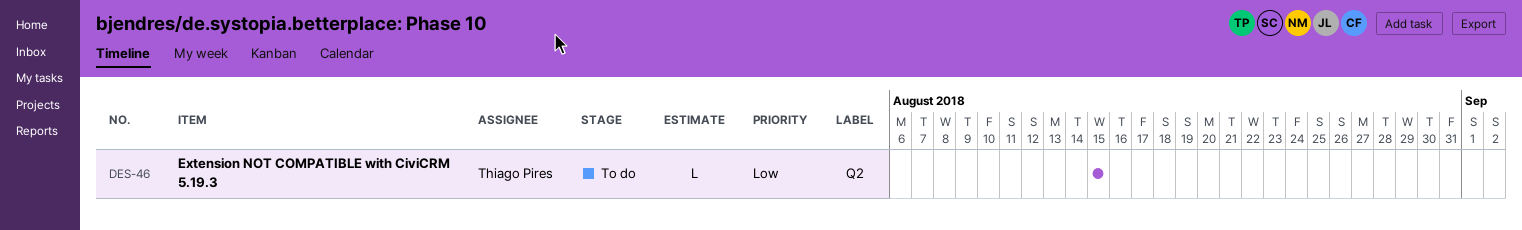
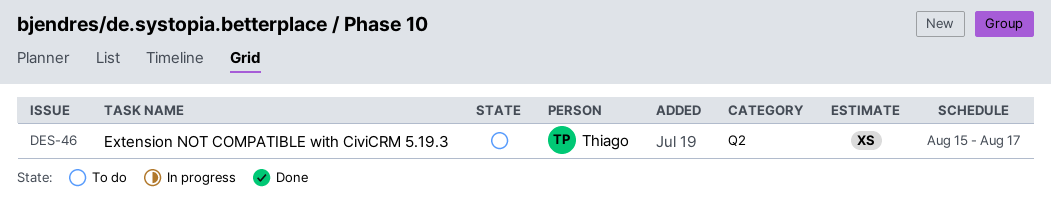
DES-46, estimate: L -> XS
DES-46, due: Aug 15 -> Aug 17

